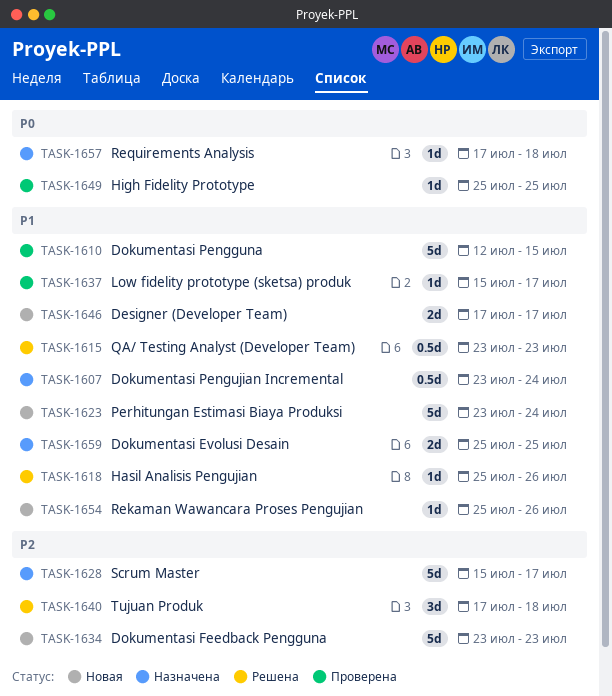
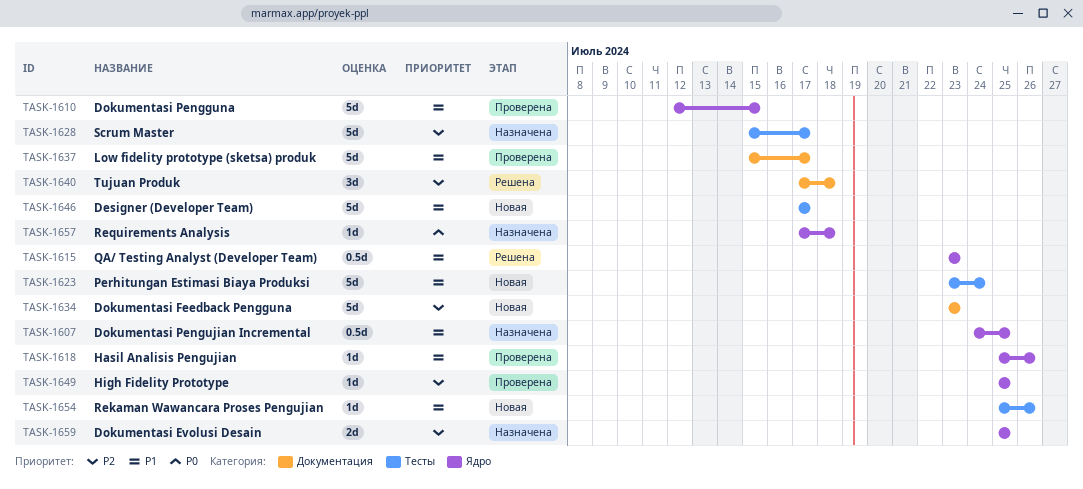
TASK-1607, start: Jul 23 -> Jul 24
TASK-1607, due: Jul 24 -> Jul 25
TASK-1618, status: Решена -> Проверена
TASK-1637, estimate: 1d -> 5d
TASK-1646, estimate: 2d -> 5d
TASK-1649, priority: P0 -> P2
TASK-1659, priority: P1 -> P2

